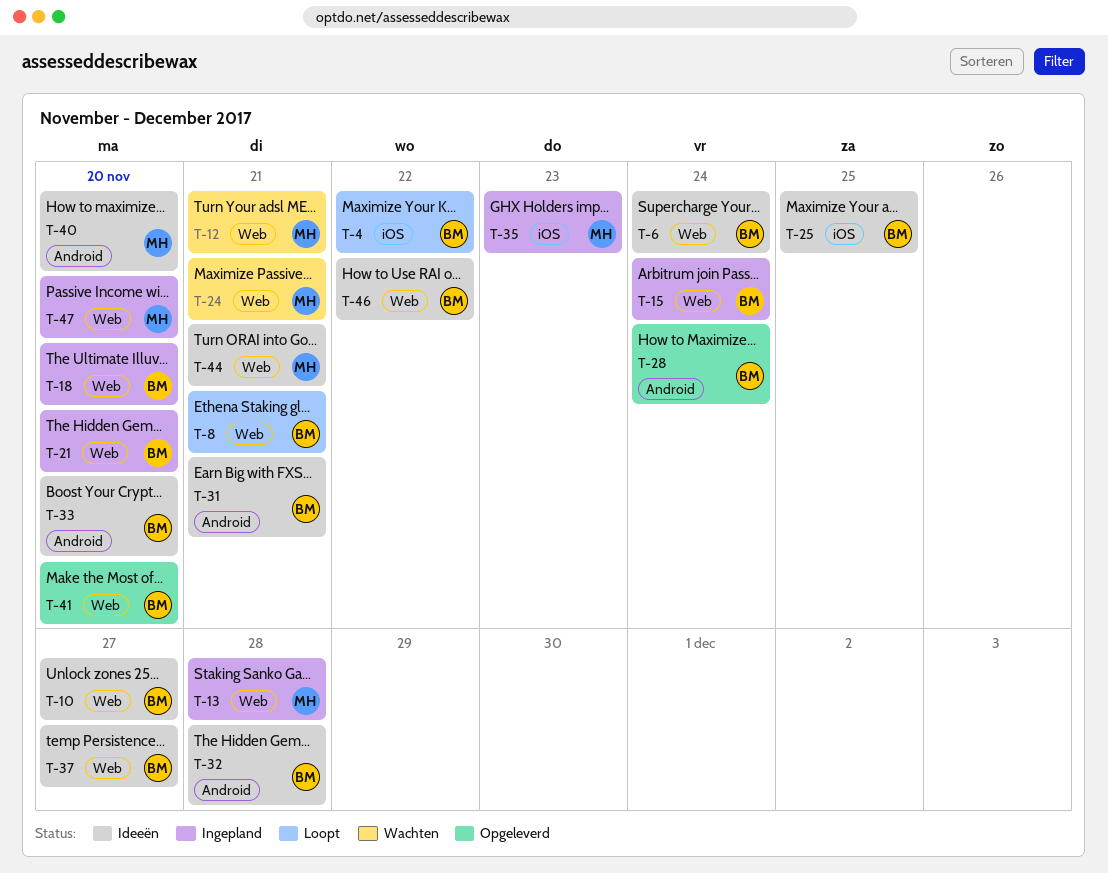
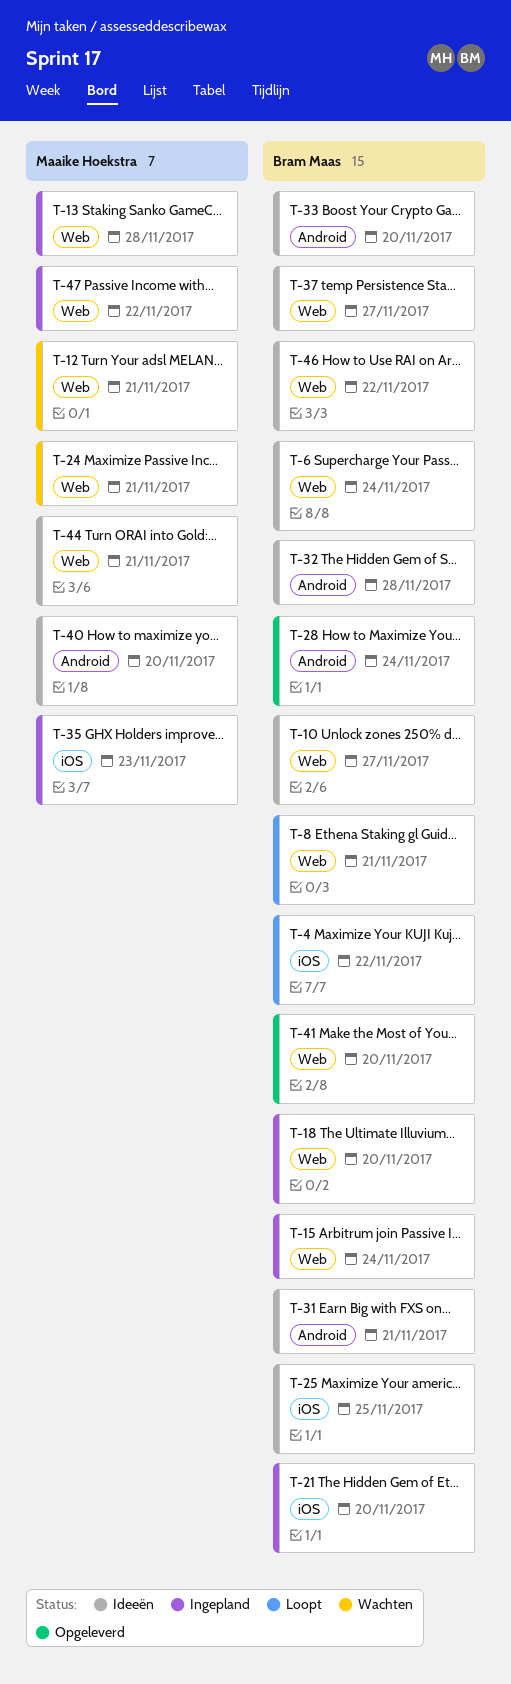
T-21, label: Web -> iOS
T-47, due: Nov 20 -> Nov 22

